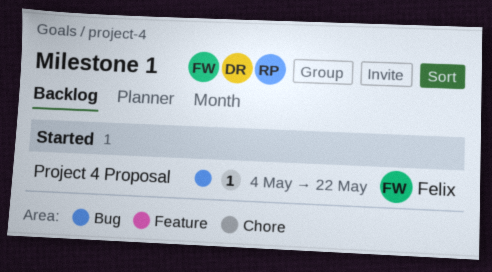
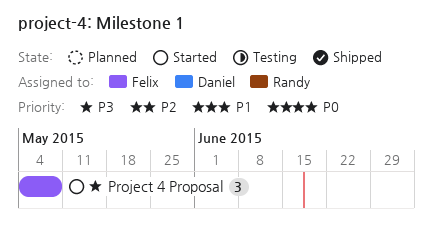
Project 4 Proposal, estimate: 1 -> 3
Project 4 Proposal, due: May 22 -> May 8

